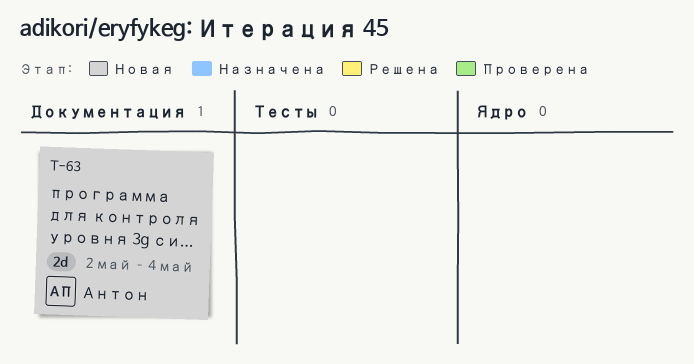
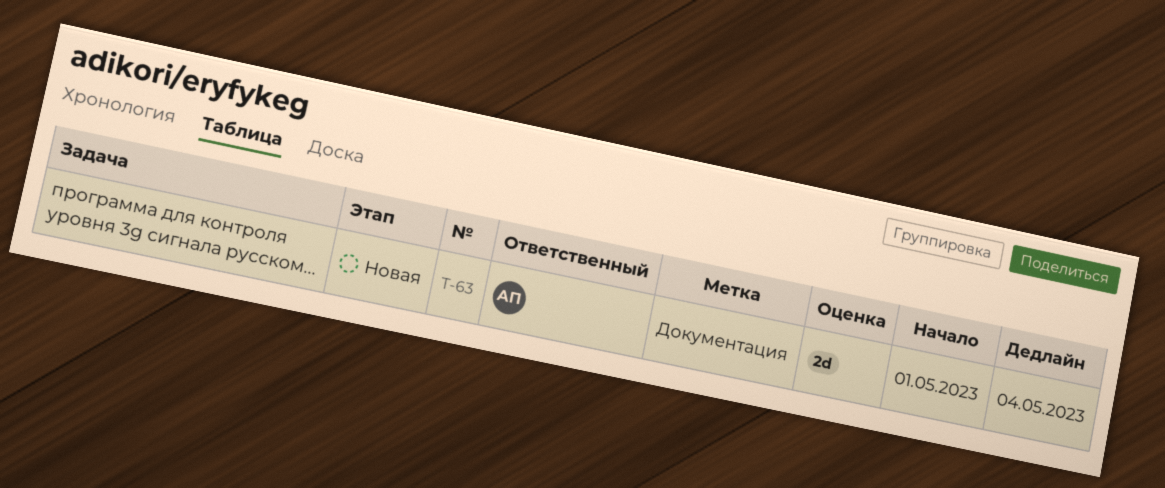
T-63, start: May 2 -> May 1

